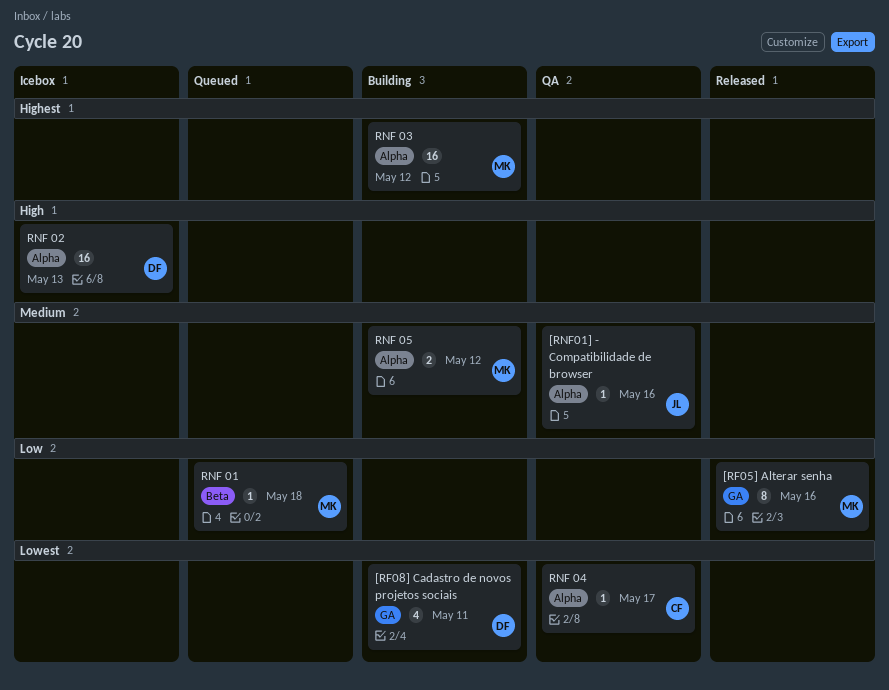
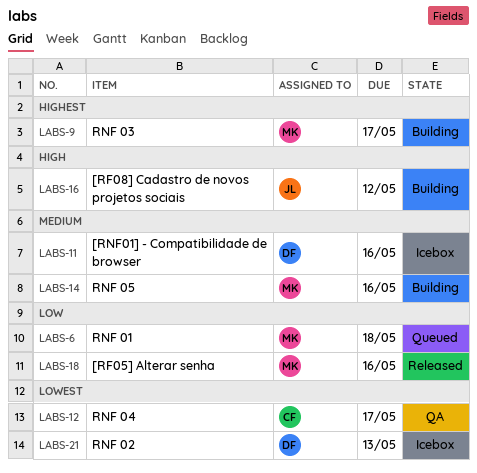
[RF08] Cadastro de novos projetos sociais, owner: DF -> JL
[RF08] Cadastro de novos projetos sociais, priority: Lowest -> High
[RF08] Cadastro de novos projetos sociais, due: May 11 -> May 12
[RNF01] - Compatibilidade de browser, status: QA -> Icebox
[RNF01] - Compatibilidade de browser, owner: JL -> DF
RNF 02, priority: High -> Lowest
RNF 03, due: May 12 -> May 17
RNF 05, due: May 12 -> May 16

